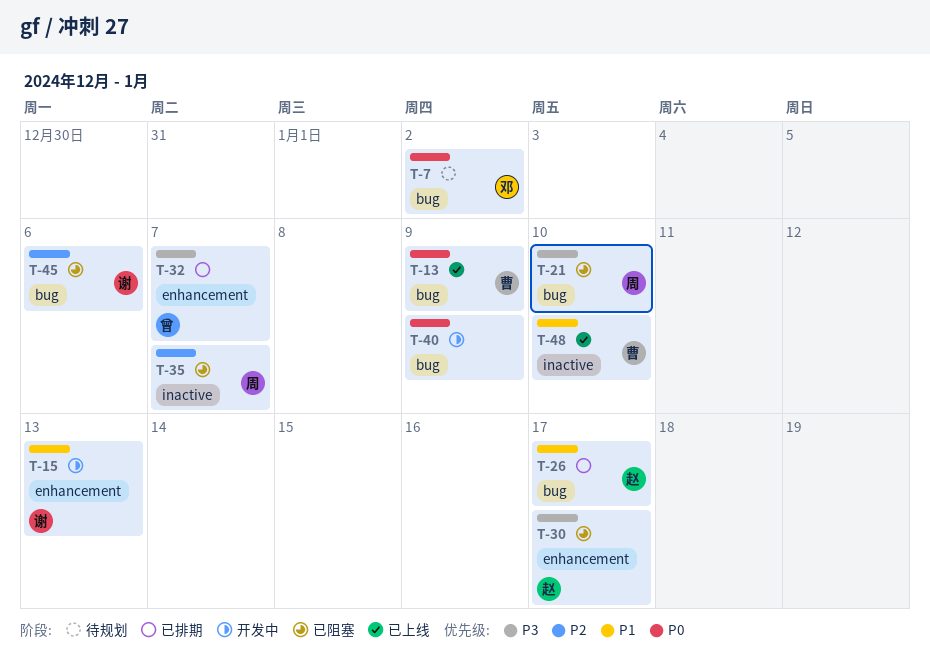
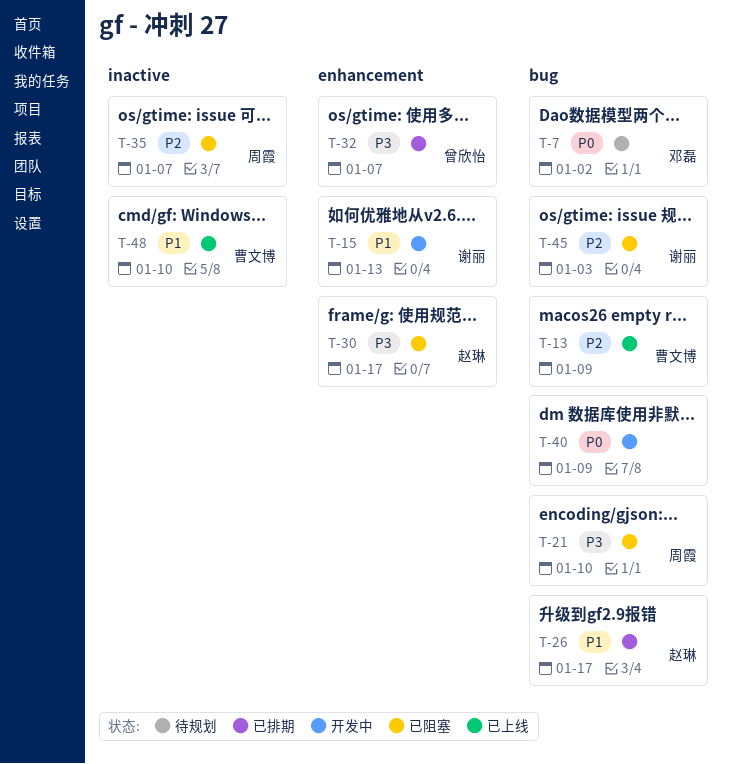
T-13, priority: P0 -> P2
T-45, due: Jan 6 -> Jan 3

